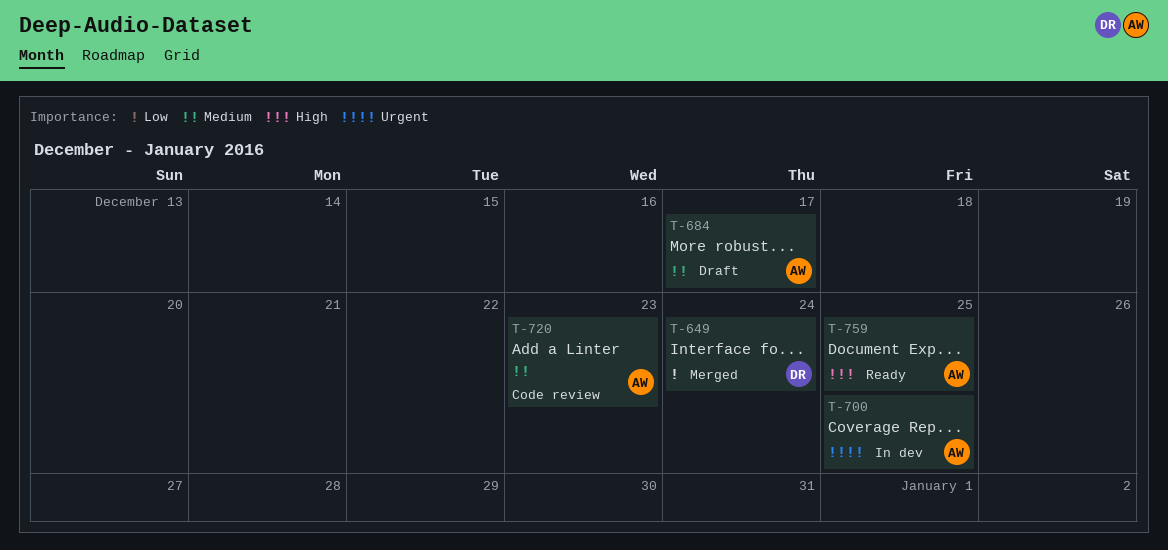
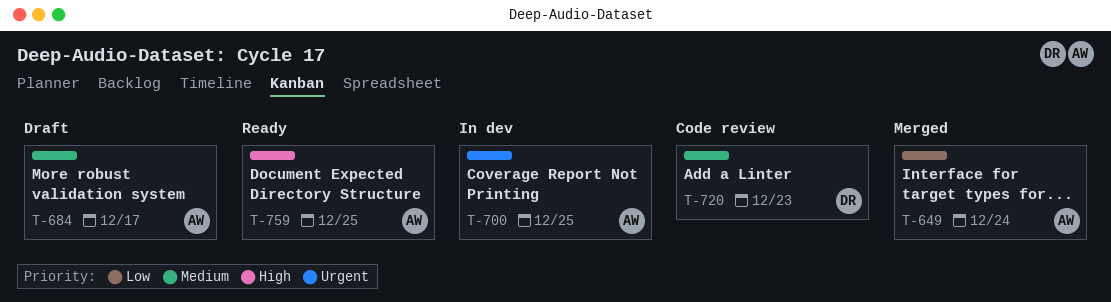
T-649, owner: DR -> AW
T-720, owner: AW -> DR

